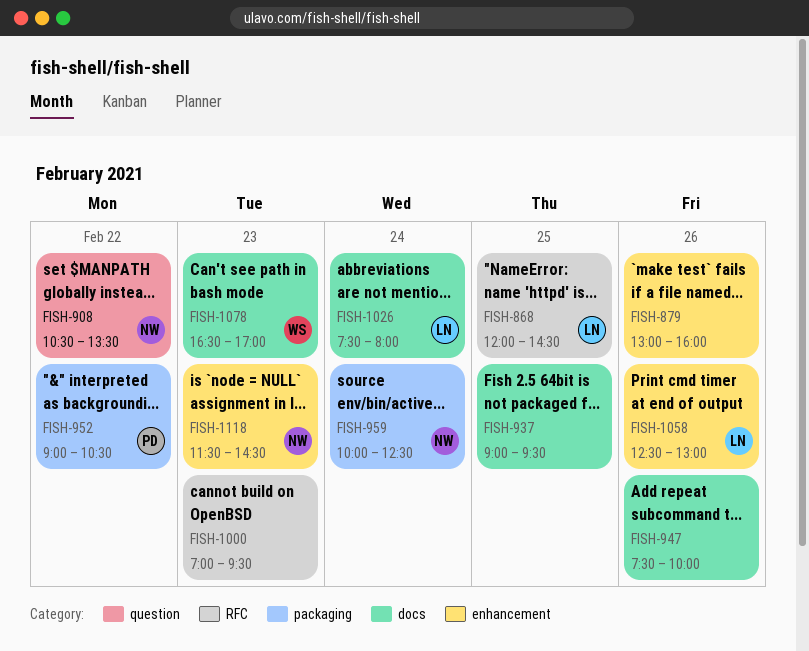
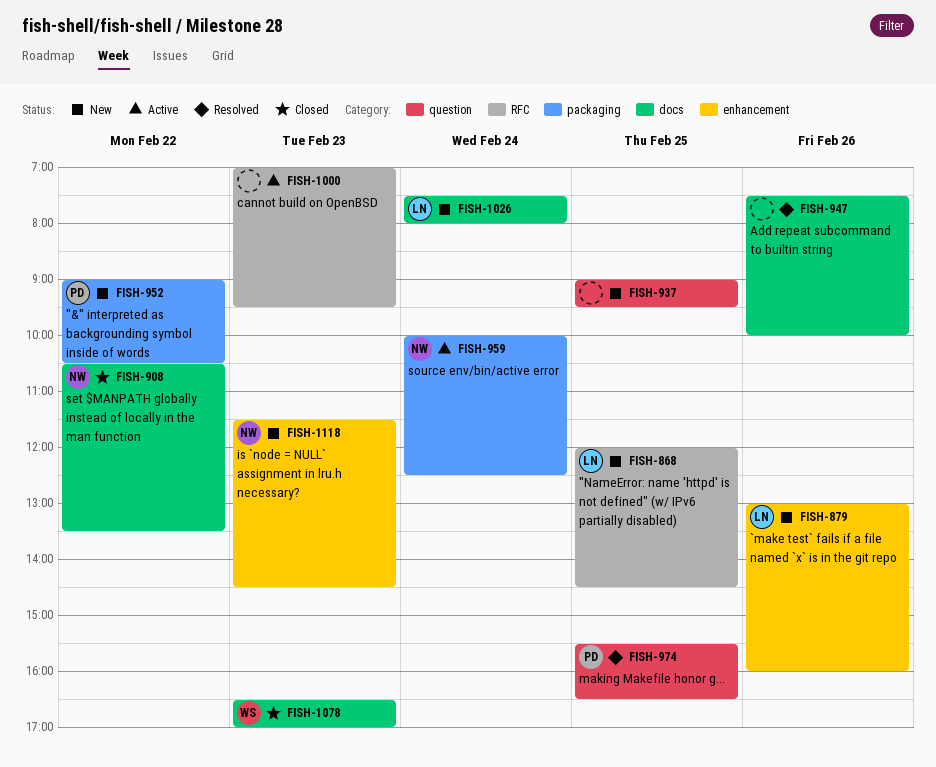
FISH-879, owner: none -> LN
FISH-908, label: question -> docs
FISH-937, label: docs -> question
FISH-974: none -> present
FISH-1058: present -> none

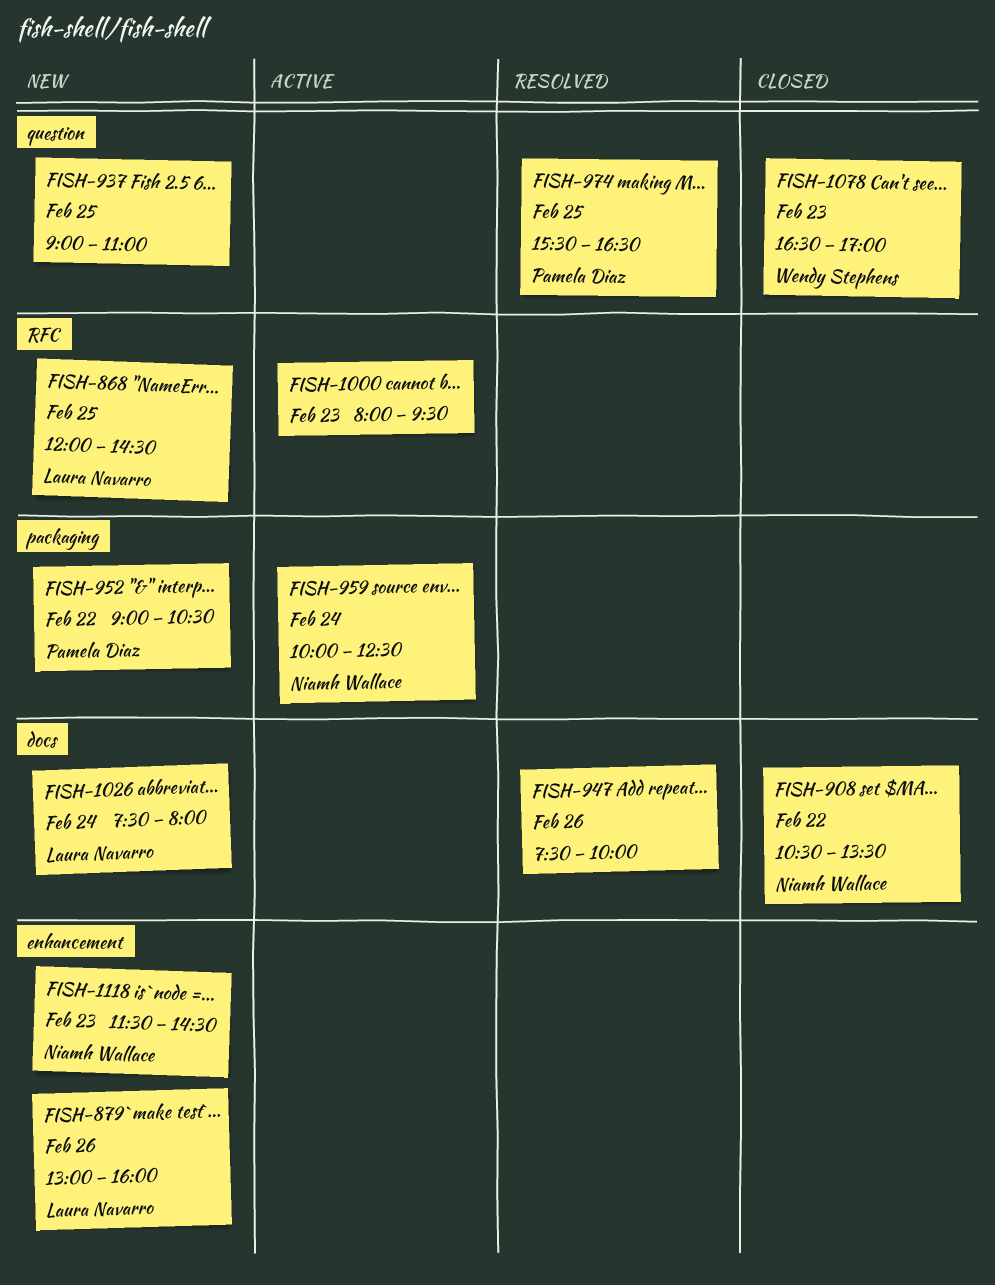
FISH-937, ends: 09:30 -> 11:00
FISH-1000, begins: 07:00 -> 08:00
FISH-1078, label: docs -> question

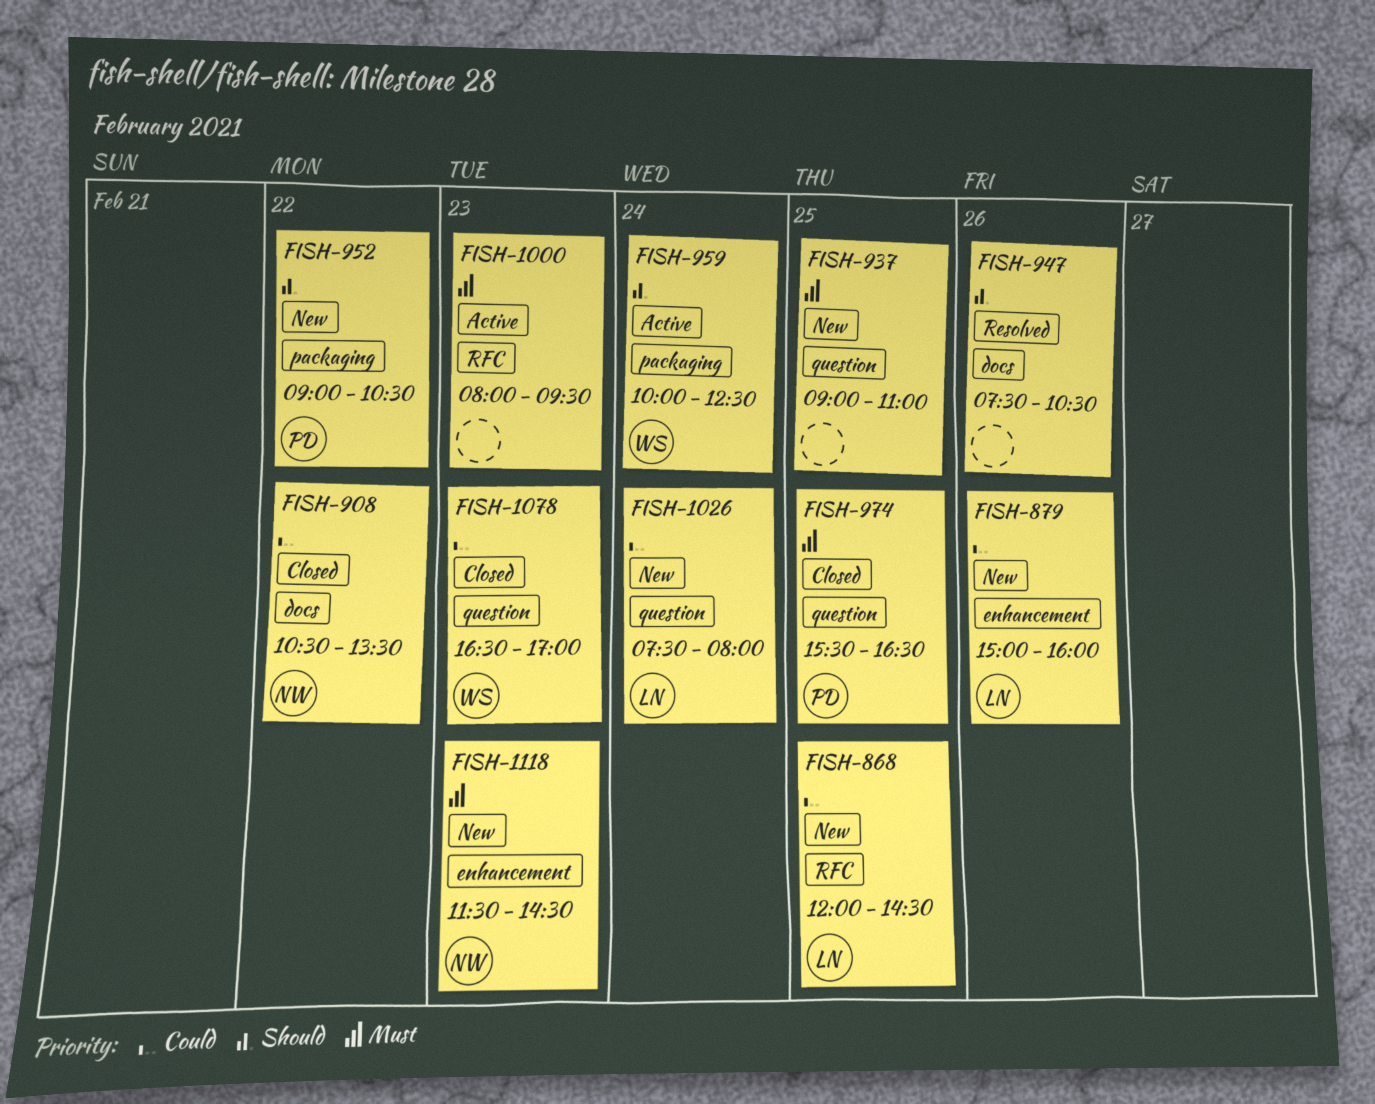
FISH-879, begins: 13:00 -> 15:00
FISH-947, ends: 10:00 -> 10:30
FISH-959, owner: Niamh Wallace -> Wendy Stephens
FISH-974, status: Resolved -> Closed
FISH-1026, label: docs -> question

